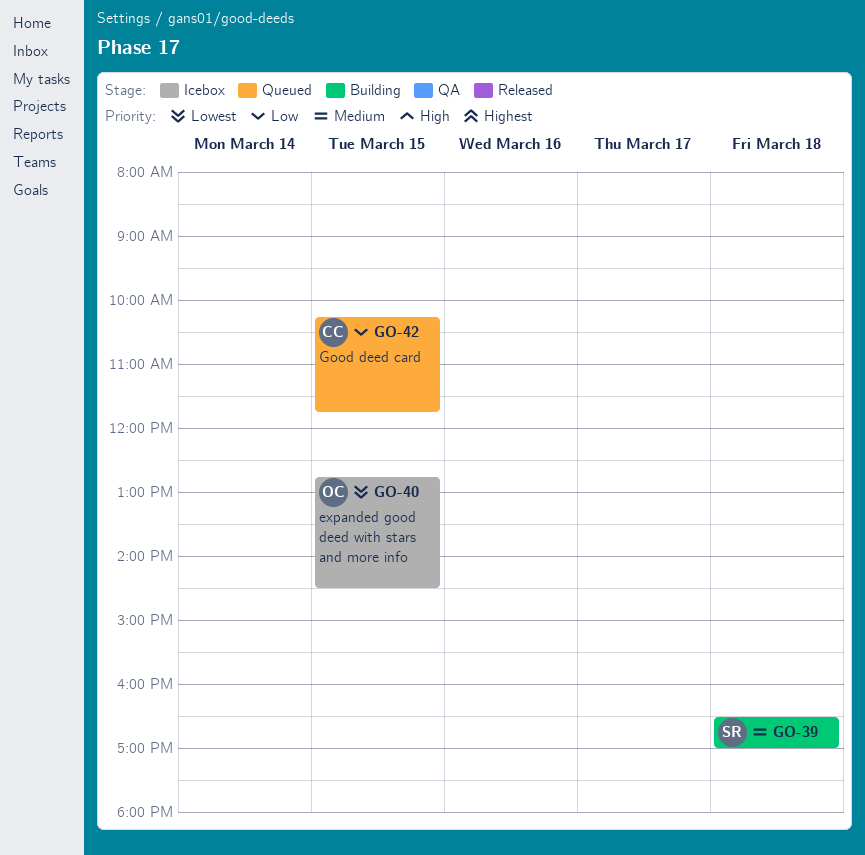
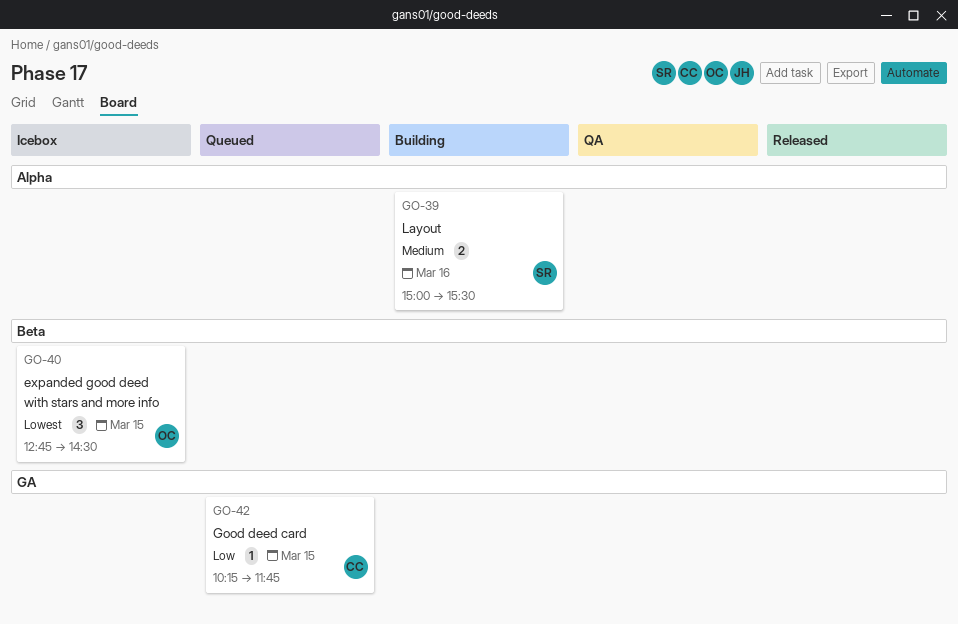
GO-39, day: Mar 18 -> Mar 16
GO-39, begins: 16:30 -> 15:00
GO-39, ends: 17:00 -> 15:30

